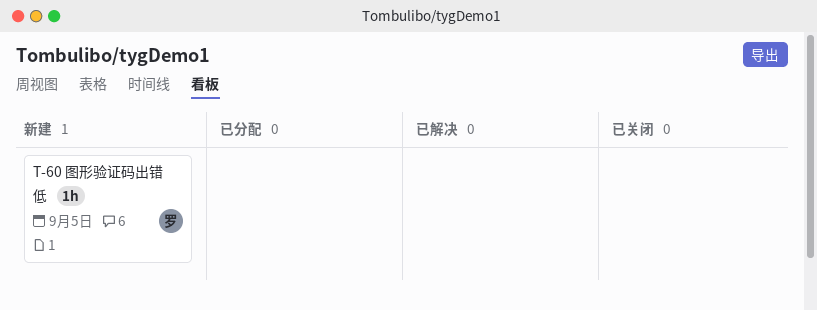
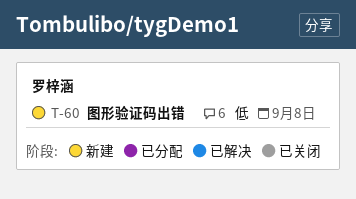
T-60, due: Sep 5 -> Sep 8

